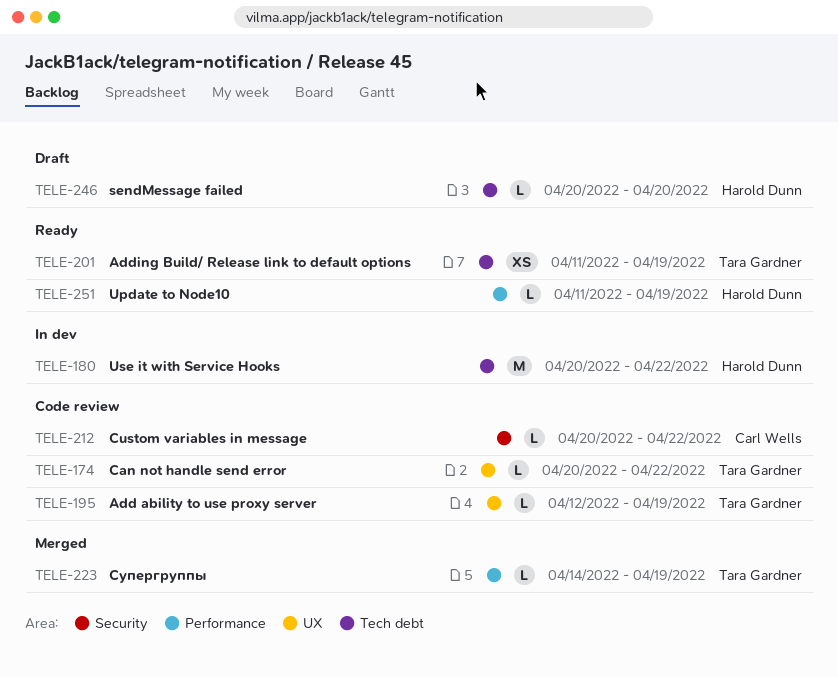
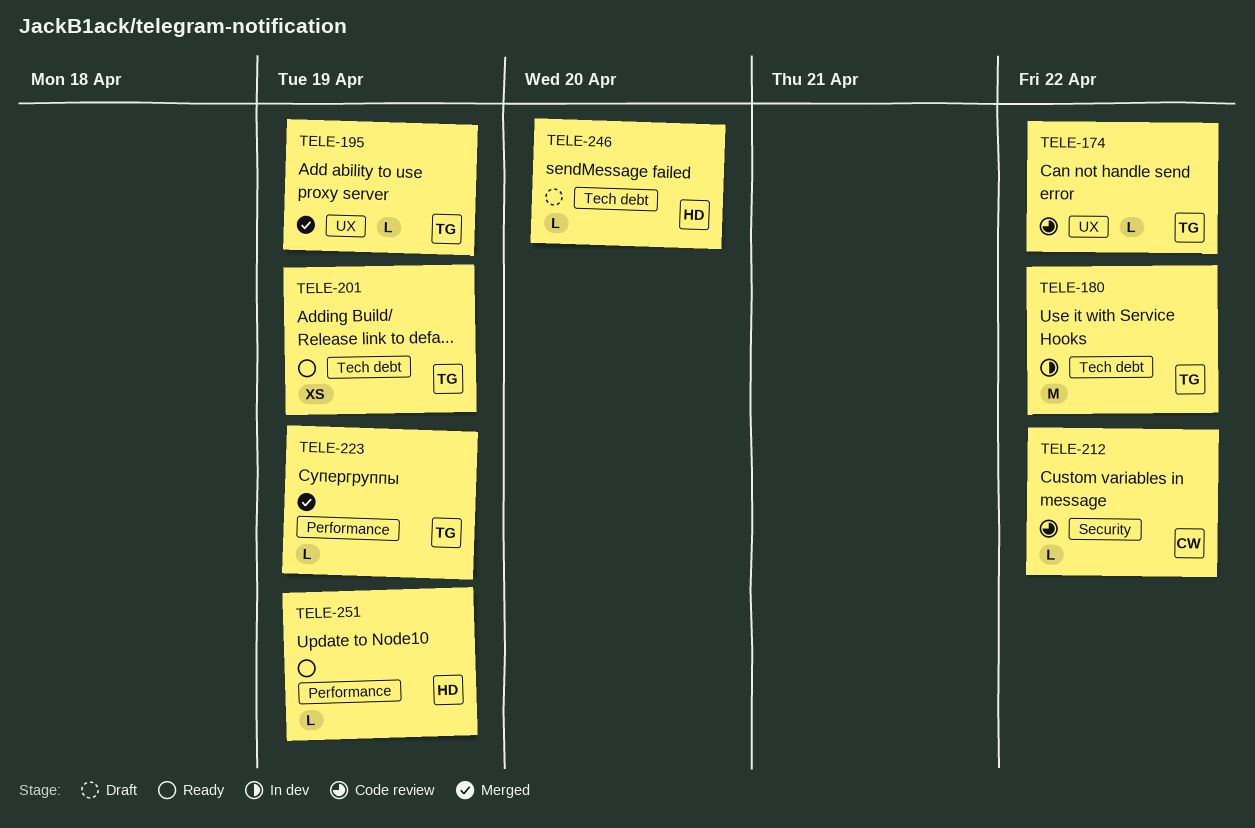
TELE-180, owner: Harold Dunn -> Tara Gardner
TELE-195, status: Code review -> Merged

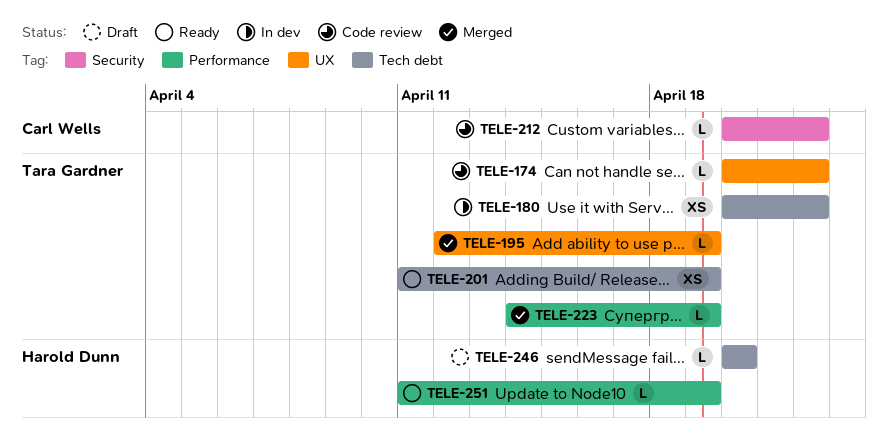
TELE-180, estimate: M -> XS

